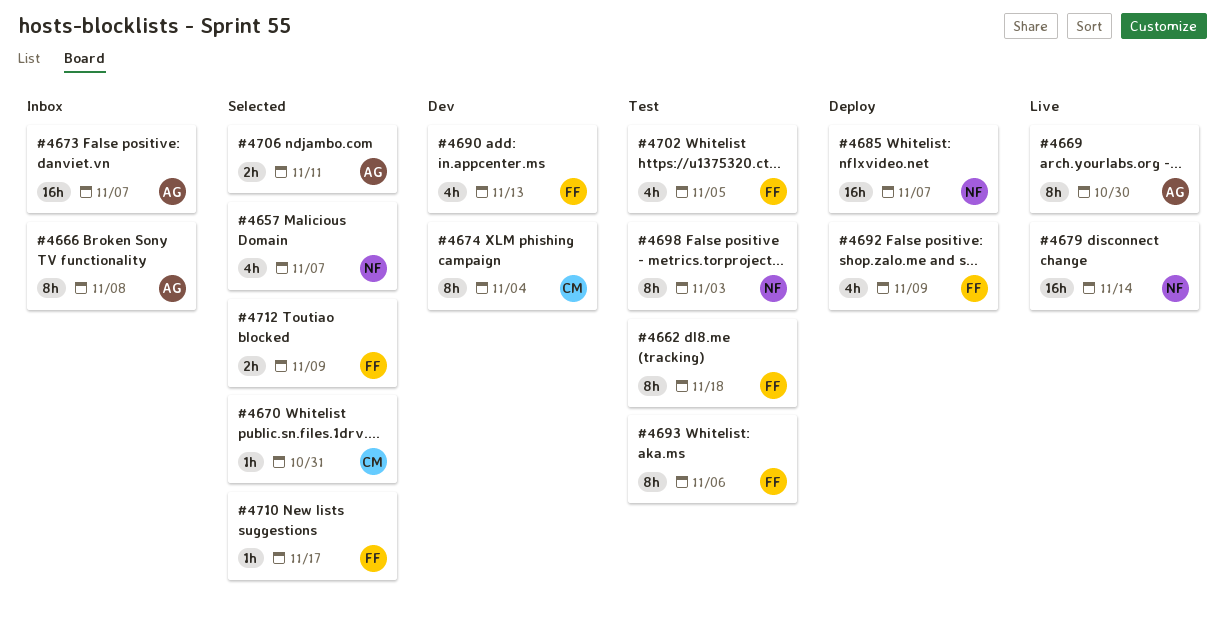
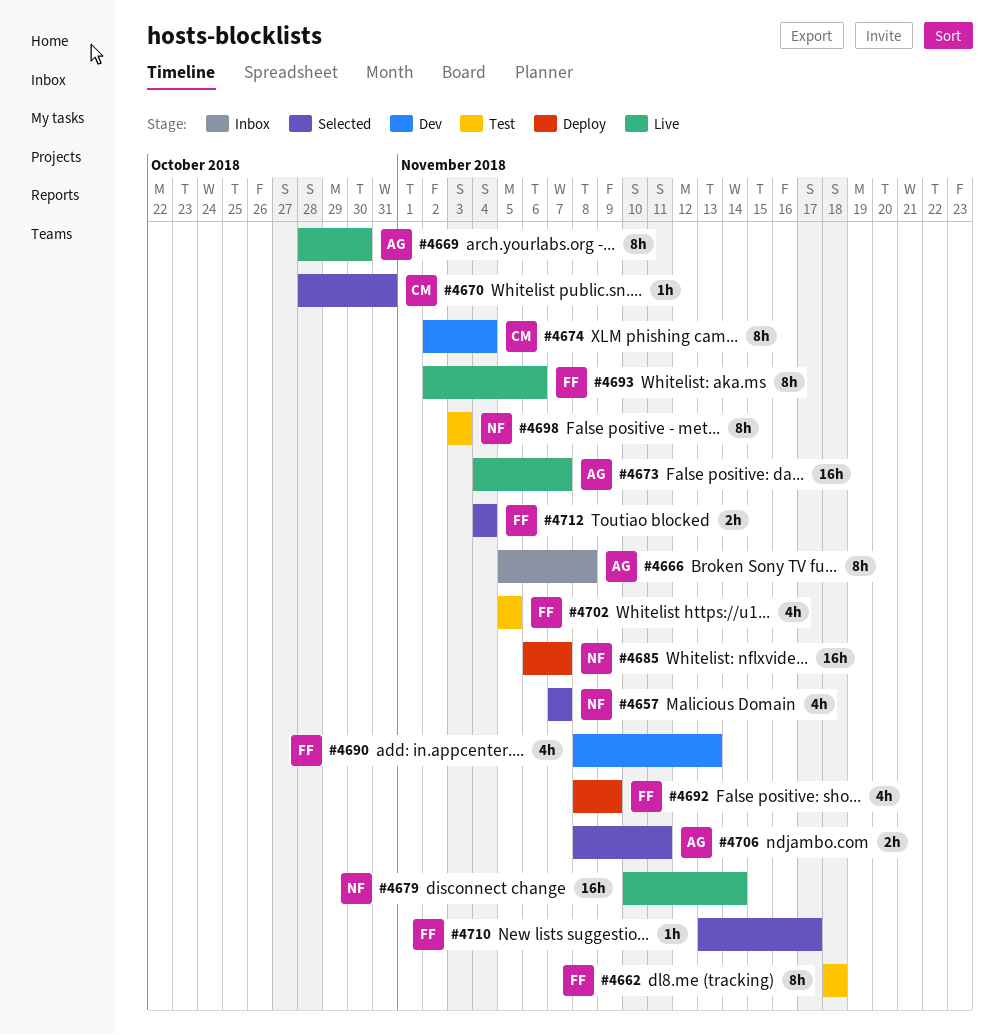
#4673, status: Inbox -> Live
#4693, status: Test -> Live
#4712, due: Nov 9 -> Nov 4

